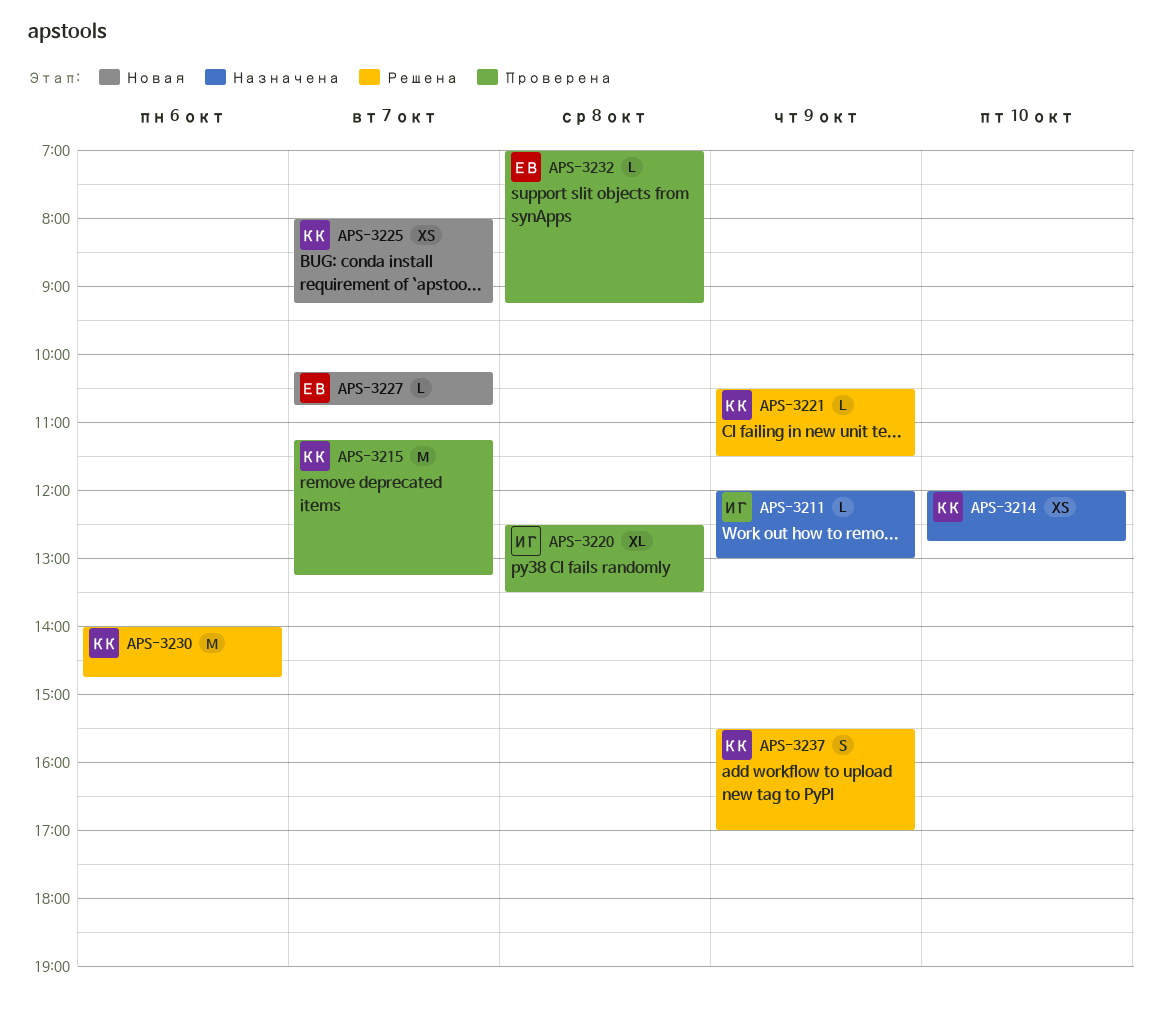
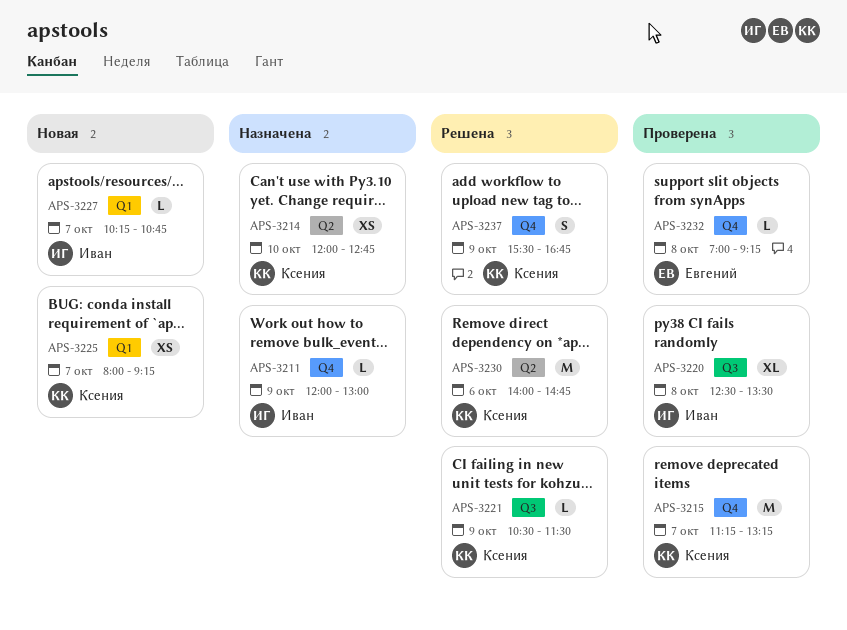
APS-3227, owner: Евгений -> Иван
APS-3237, ends: 17:00 -> 16:45

